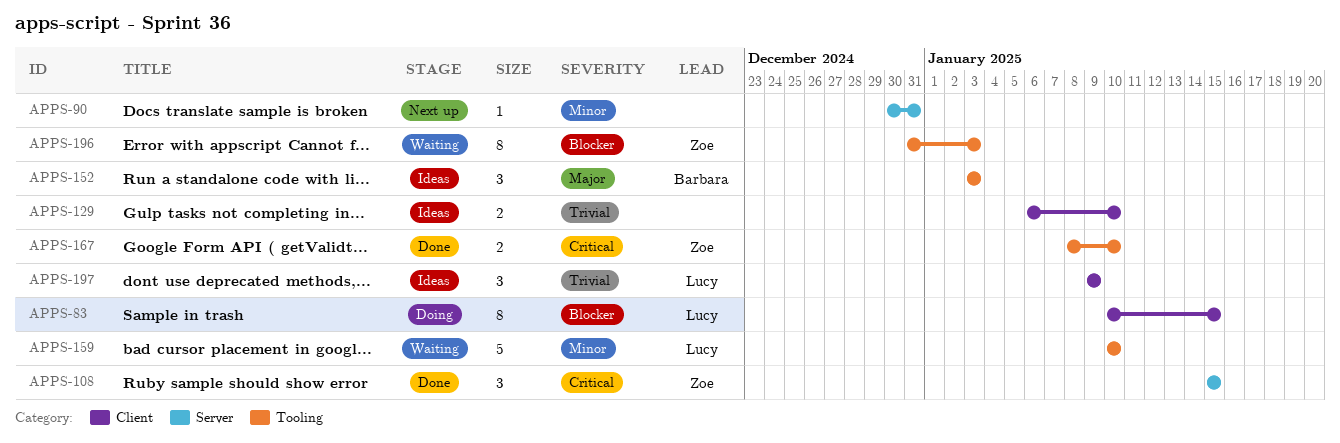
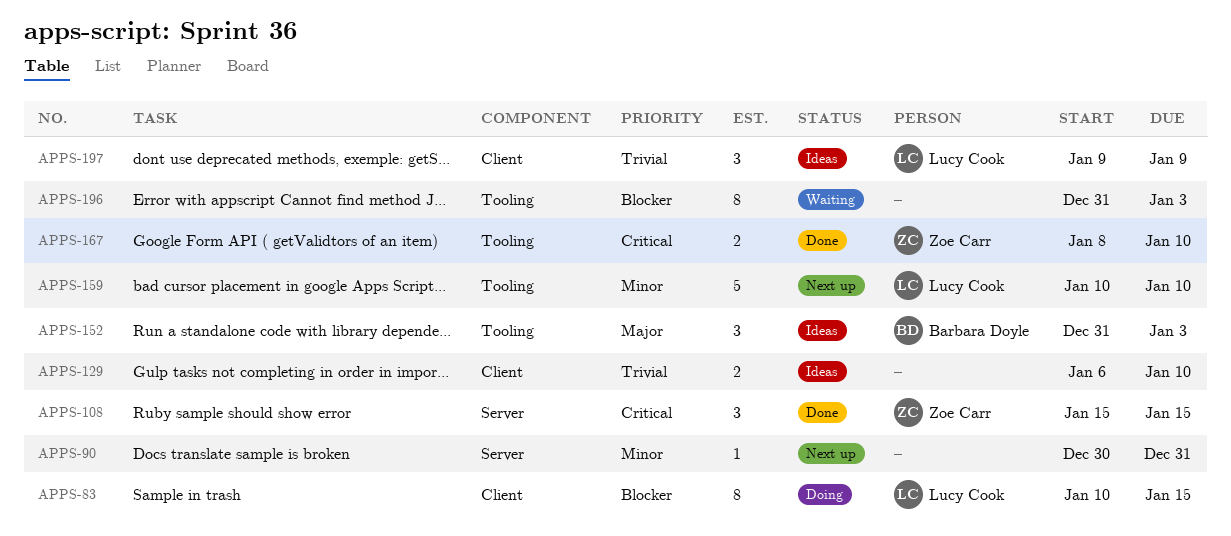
APPS-152, start: Jan 3 -> Dec 31
APPS-159, status: Waiting -> Next up
APPS-196, owner: Zoe Carr -> none

